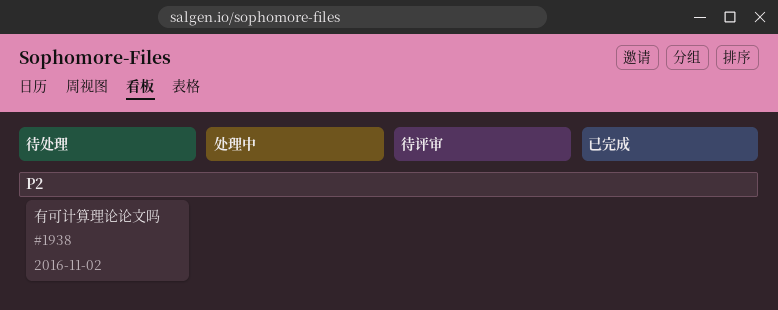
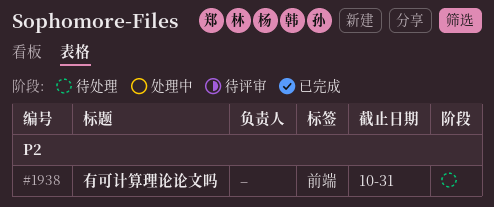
#1938, due: Nov 2 -> Oct 31

